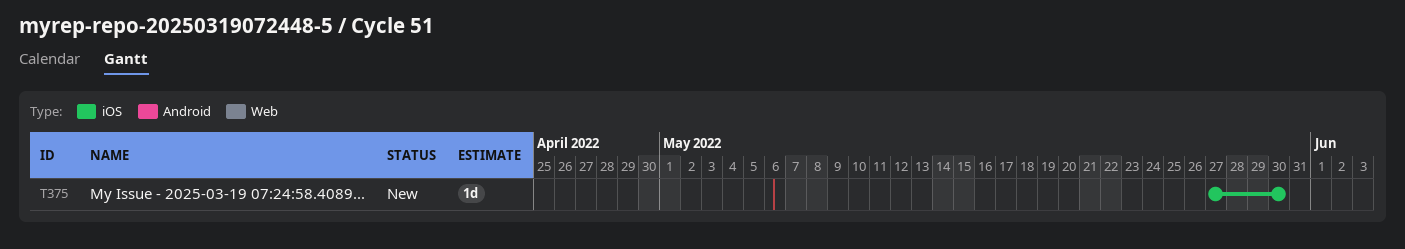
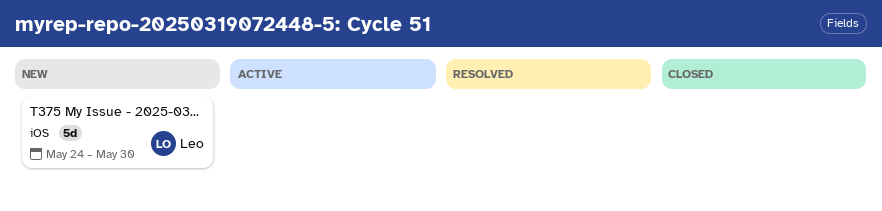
T375, estimate: 1d -> 5d
T375, start: May 27 -> May 24

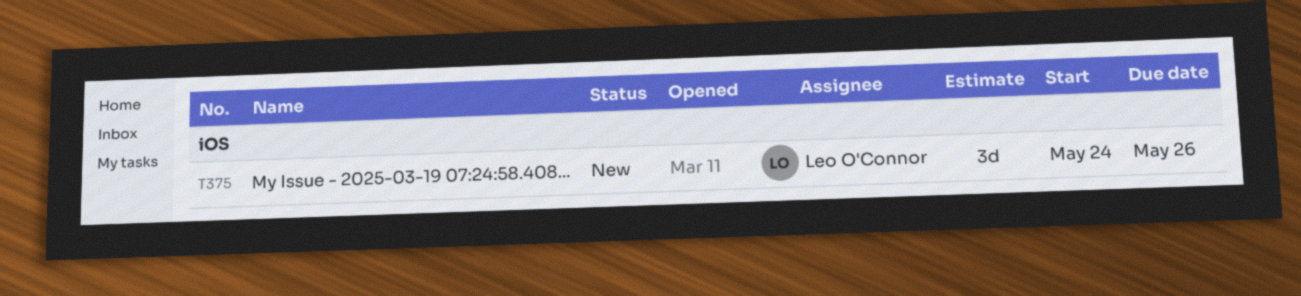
T375, estimate: 5d -> 3d
T375, due: May 30 -> May 26

